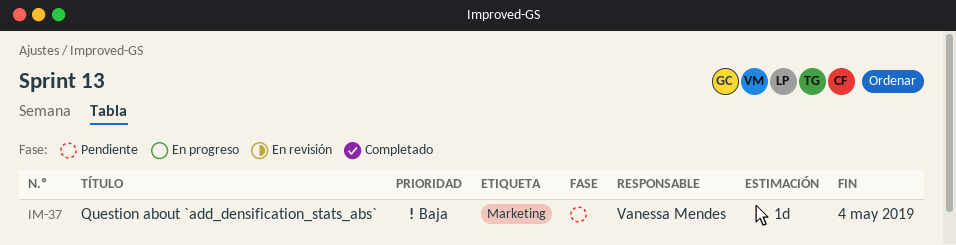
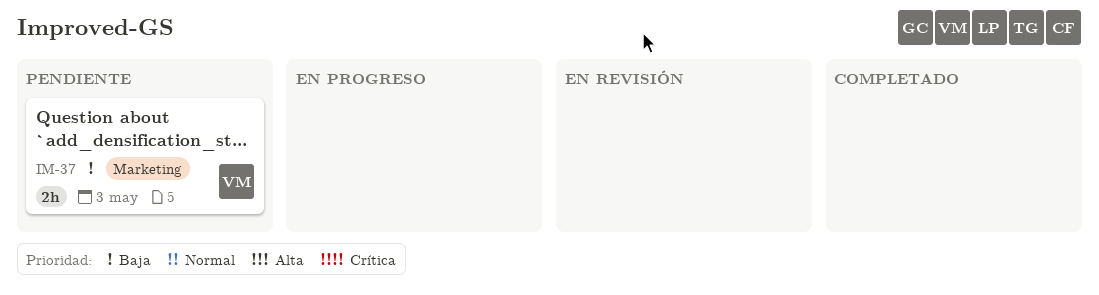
IM-37, estimate: 1d -> 2h
IM-37, due: May 4 -> May 3

